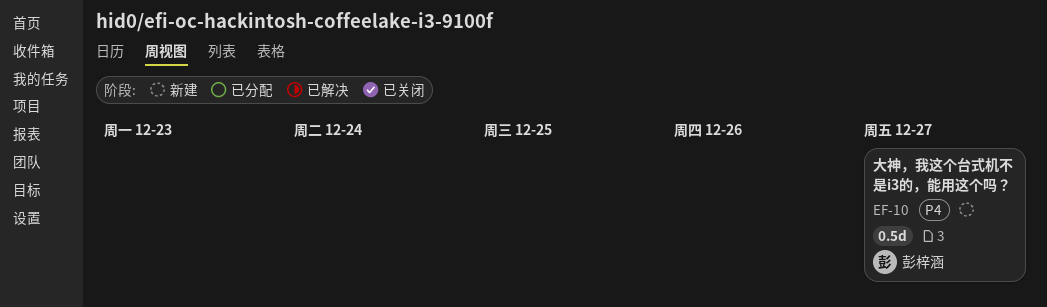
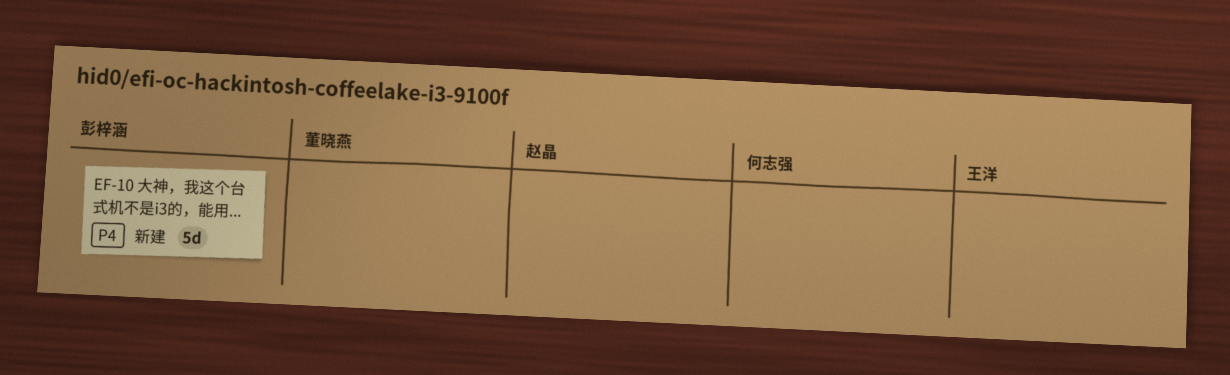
EF-10, estimate: 0.5d -> 5d

